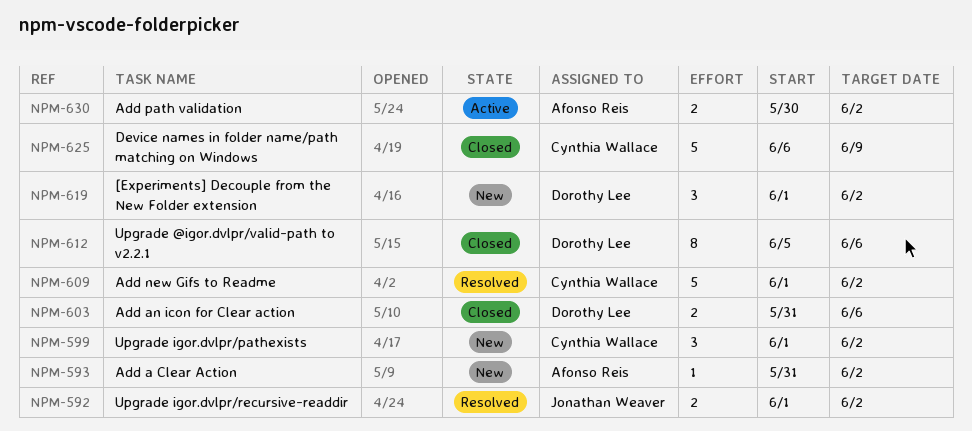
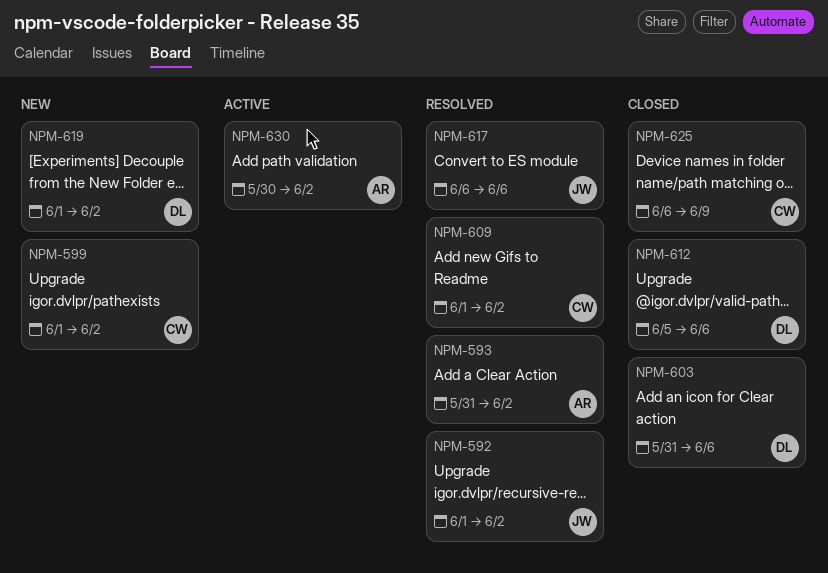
NPM-593, status: New -> Resolved
NPM-617: none -> present

